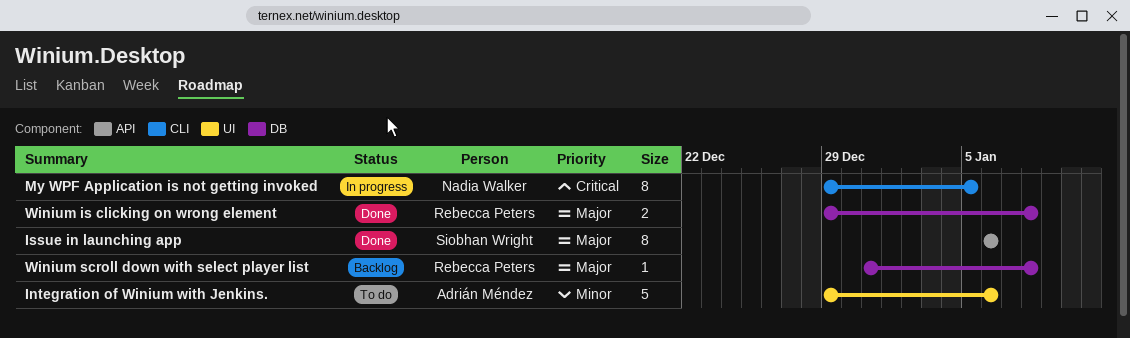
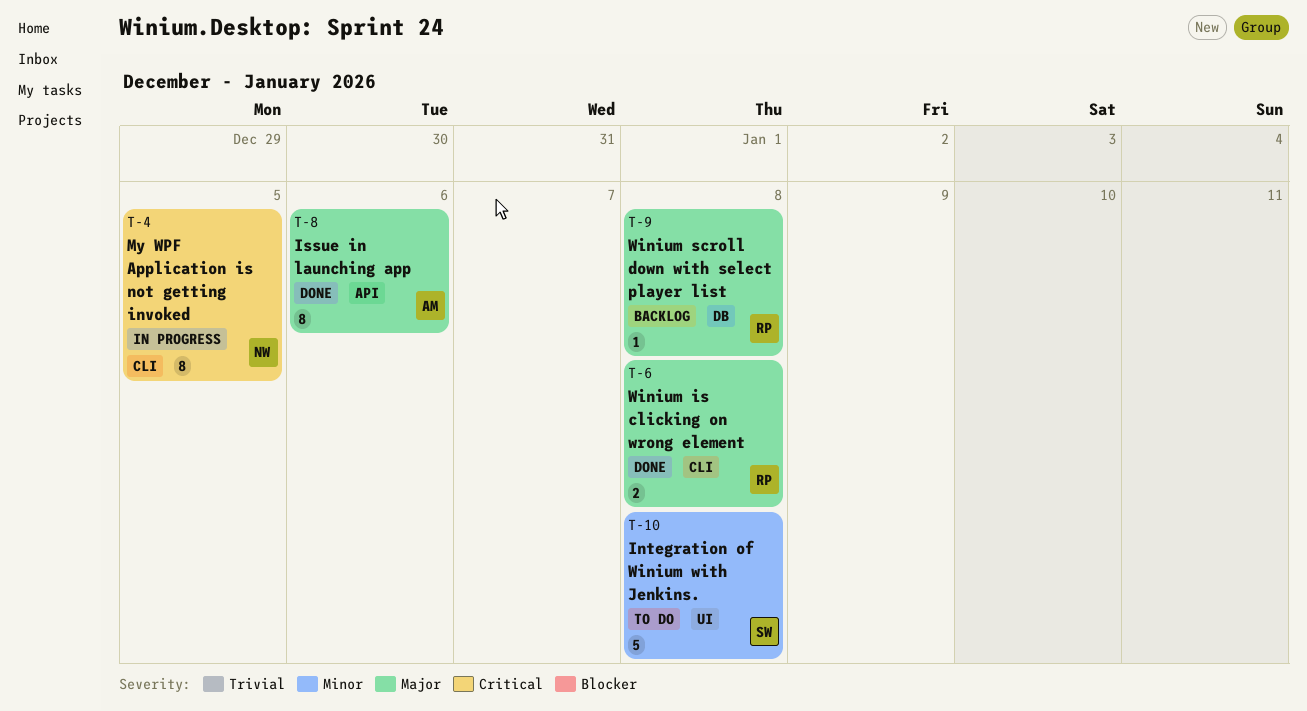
Integration of Winium with Jenkins., owner: Adrián Méndez -> Siobhan Wright
Integration of Winium with Jenkins., due: Jan 6 -> Jan 8
Issue in launching app, owner: Siobhan Wright -> Adrián Méndez
Winium is clicking on wrong element, label: DB -> CLI

